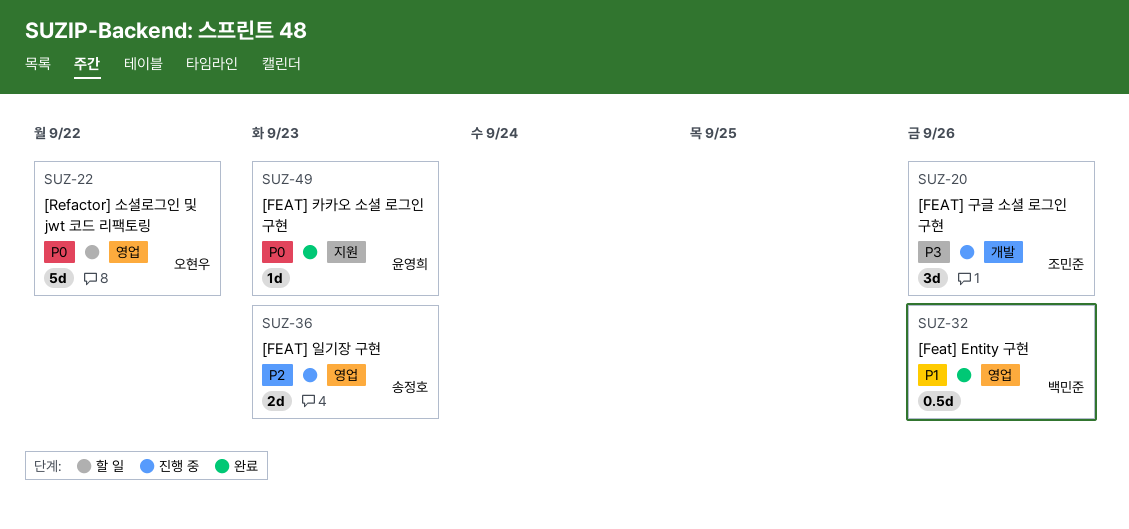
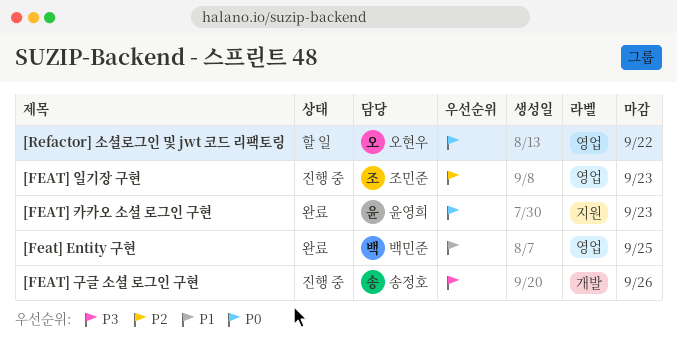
[Feat] Entity 구현, due: Sep 26 -> Sep 25
[FEAT] 구글 소셜 로그인 구현, owner: 조민준 -> 송정호
[FEAT] 일기장 구현, owner: 송정호 -> 조민준

